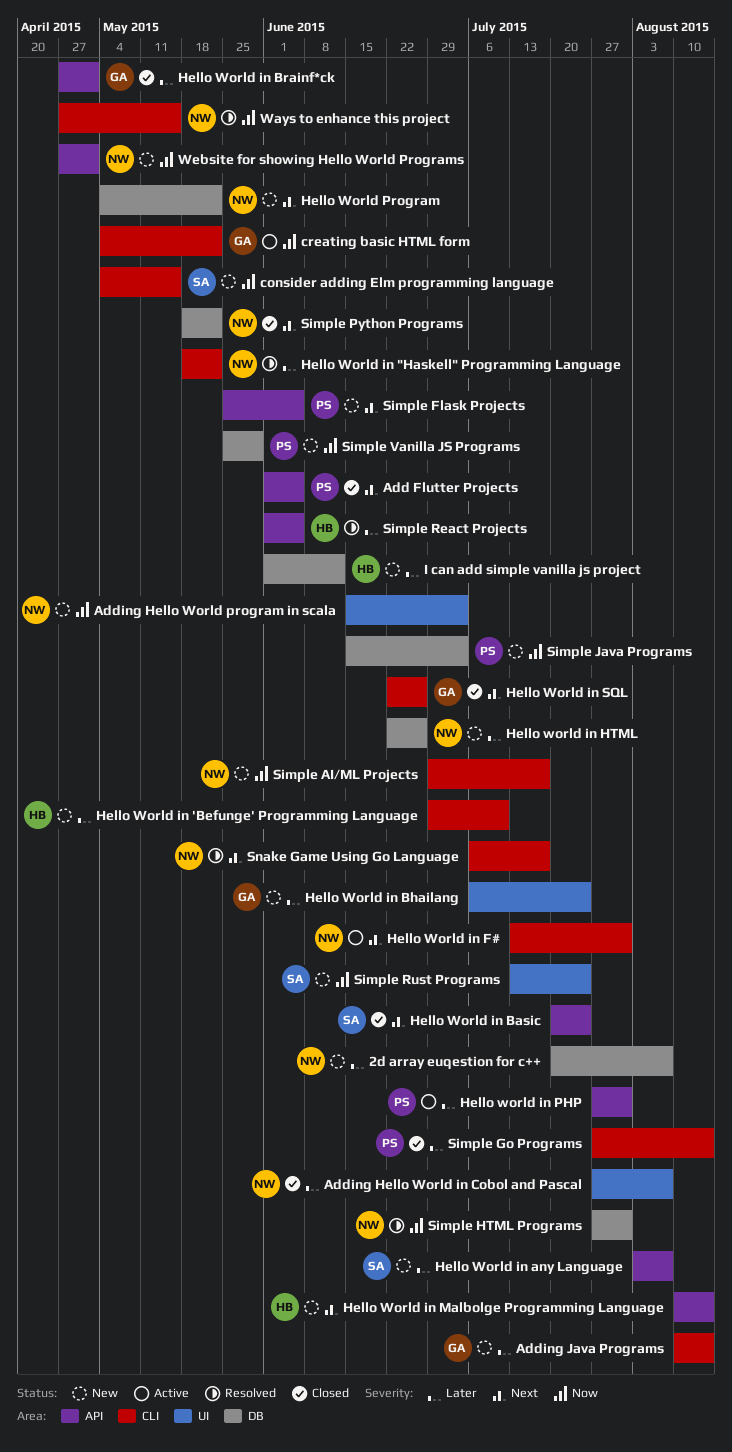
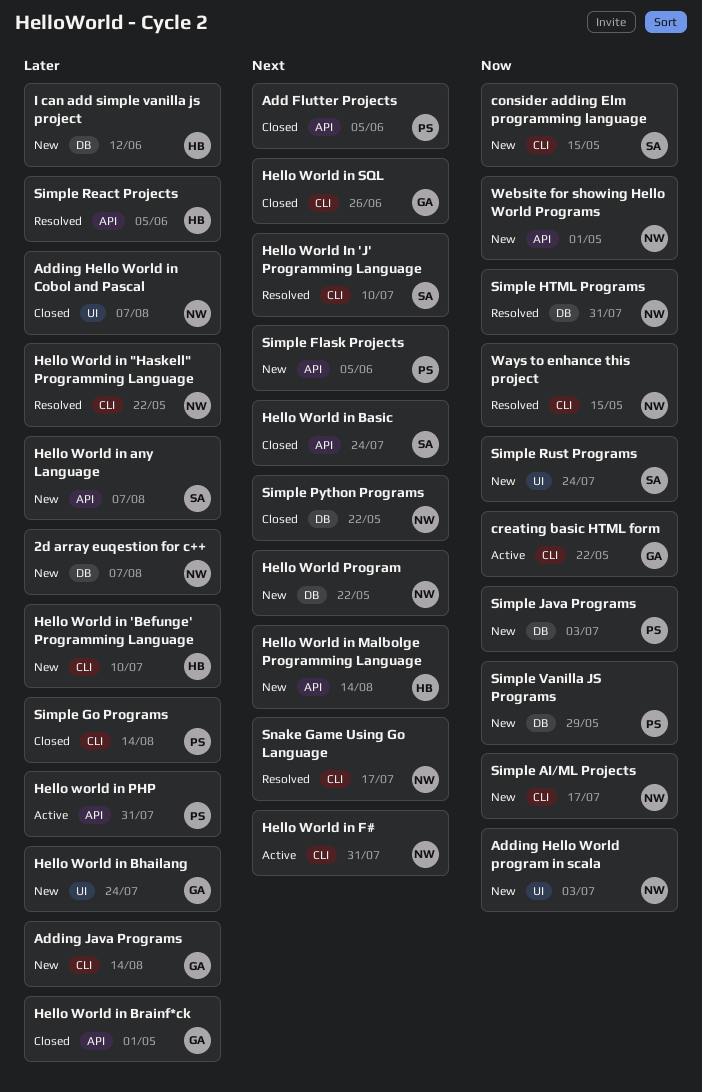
Hello World In 'J' Programming Language: none -> present
Hello world in HTML: present -> none

